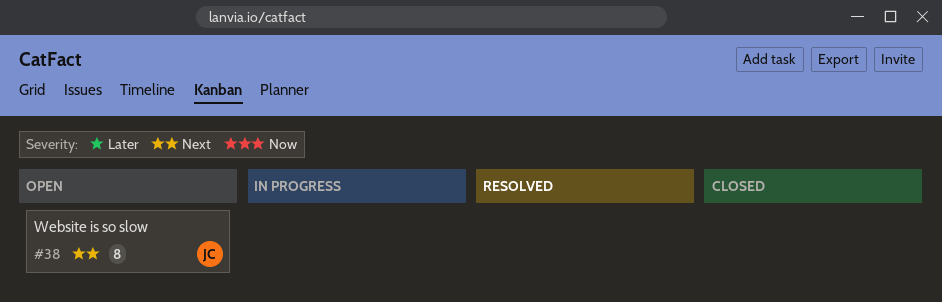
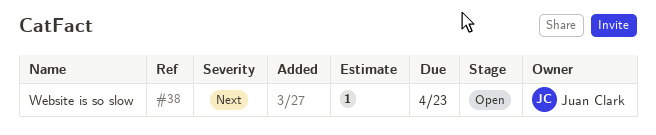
#38, estimate: 8 -> 1

